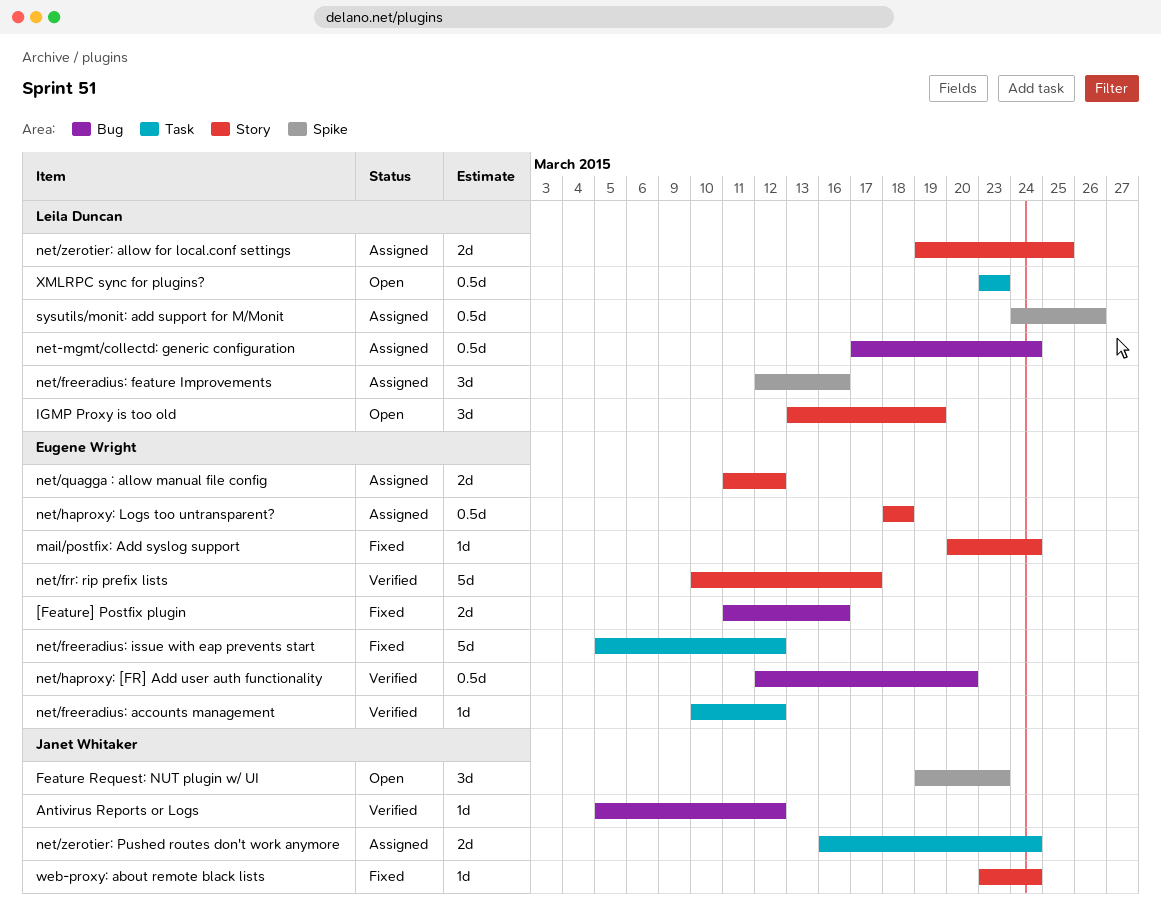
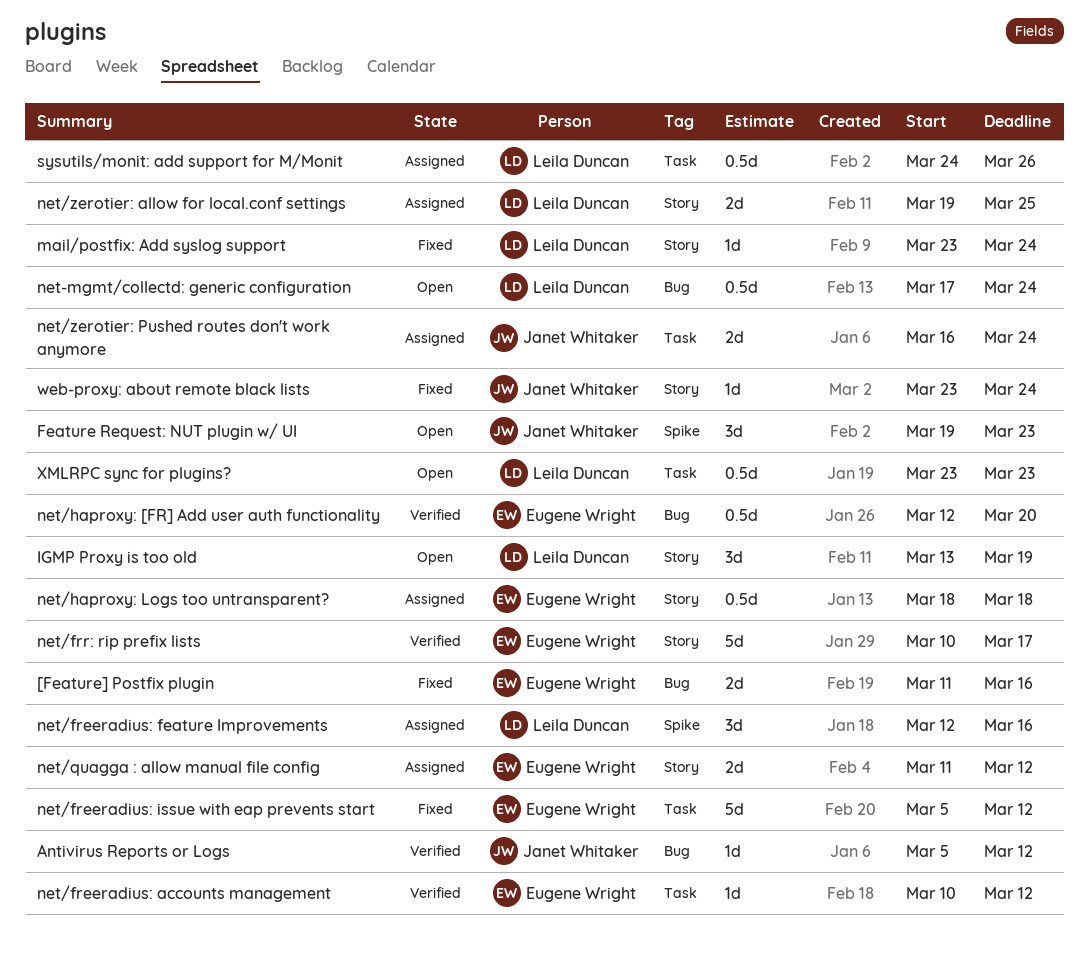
mail/postfix: Add syslog support, owner: Eugene Wright -> Leila Duncan
mail/postfix: Add syslog support, start: Mar 20 -> Mar 23
net-mgmt/collectd: generic configuration, status: Assigned -> Open
sysutils/monit: add support for M/Monit, label: Spike -> Task

